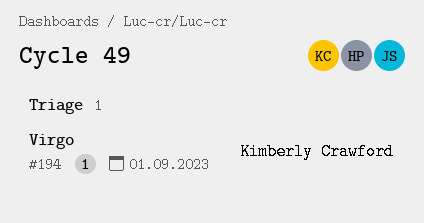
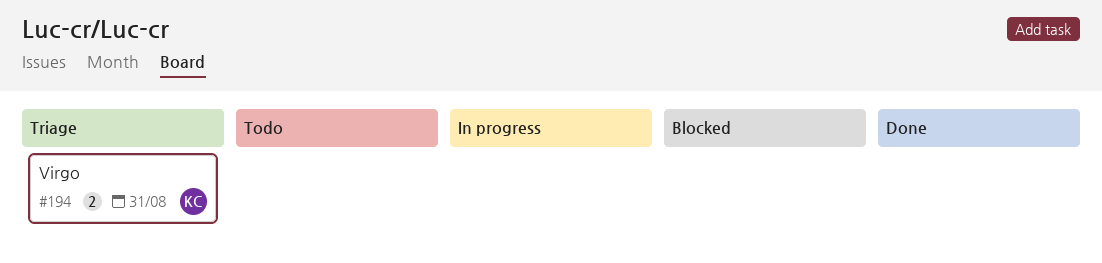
#194, estimate: 1 -> 2
#194, due: Sep 1 -> Aug 31

